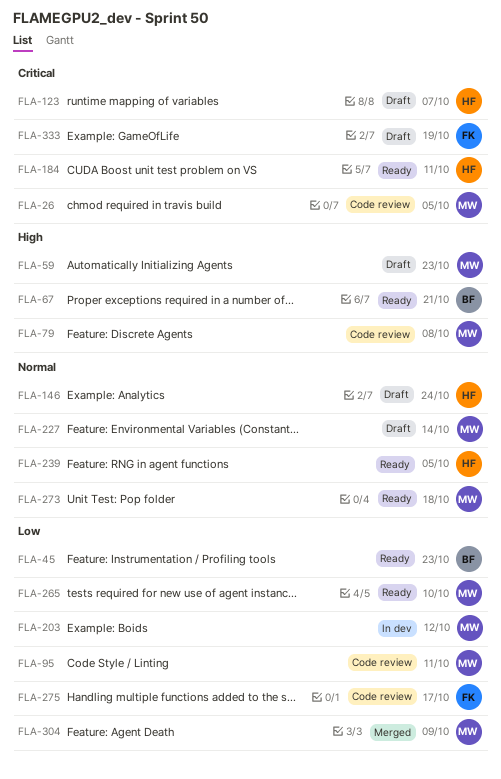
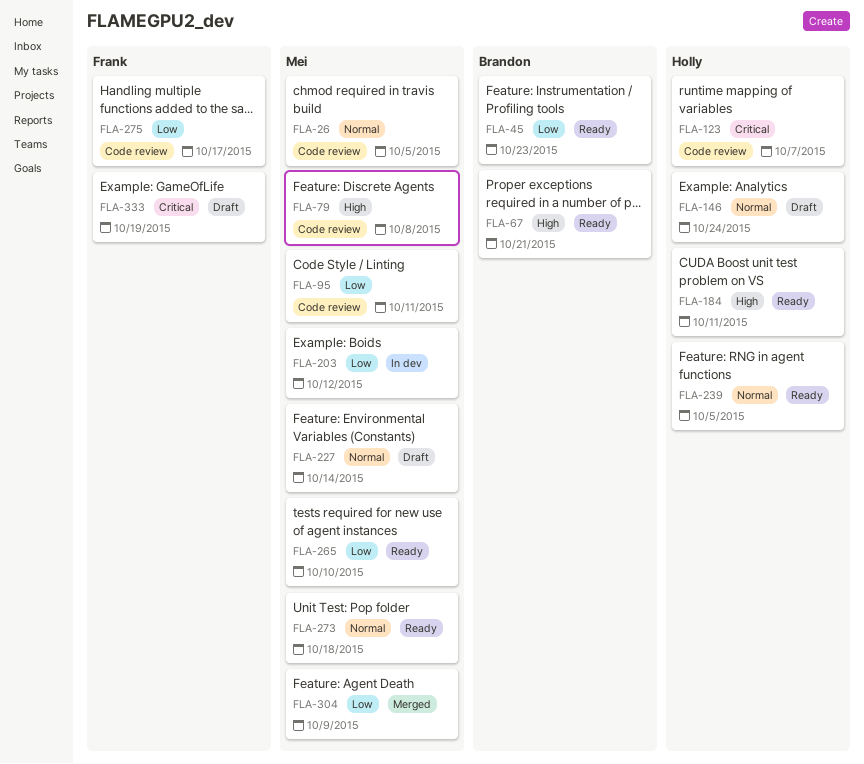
FLA-26, priority: Critical -> Normal
FLA-59: present -> none
FLA-123, status: Draft -> Code review
FLA-184, priority: Critical -> High

